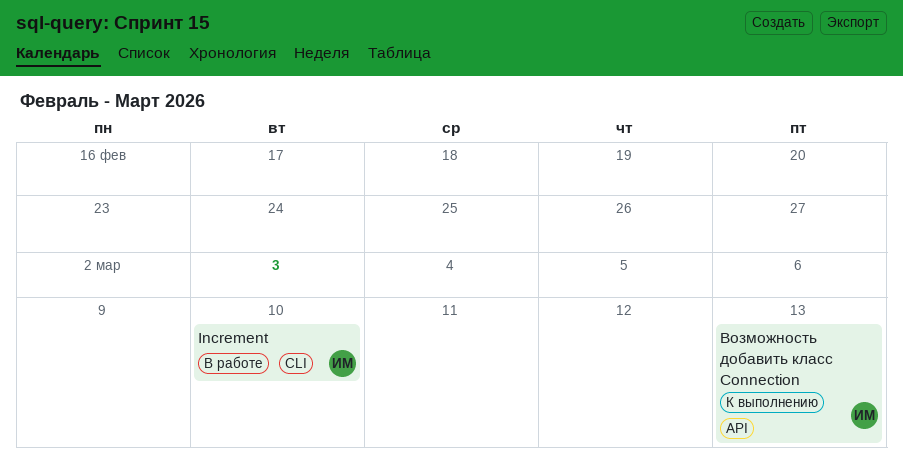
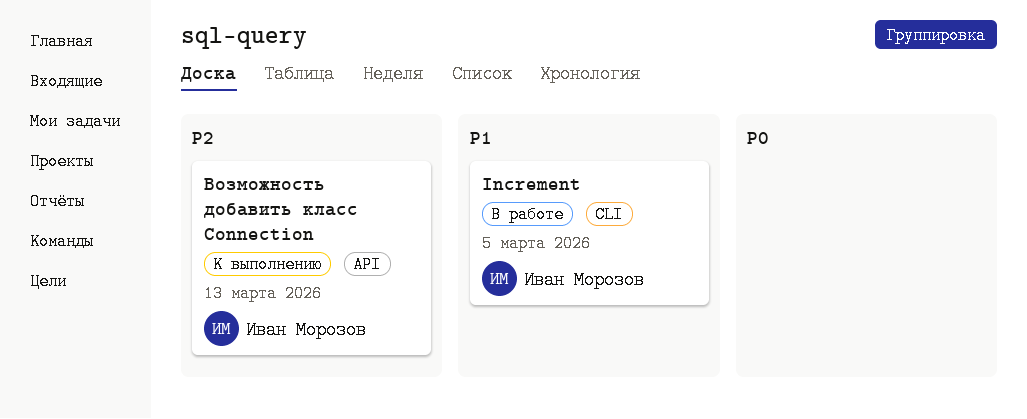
Increment, due: Mar 10 -> Mar 5

